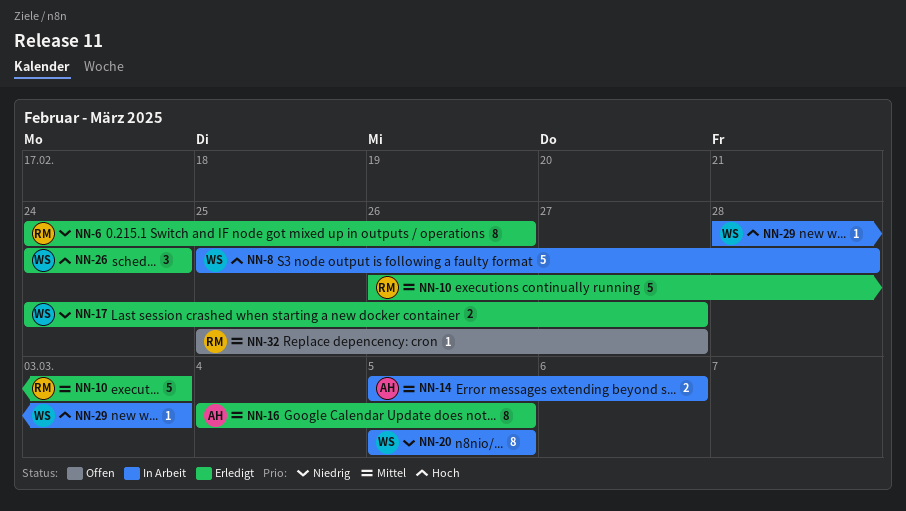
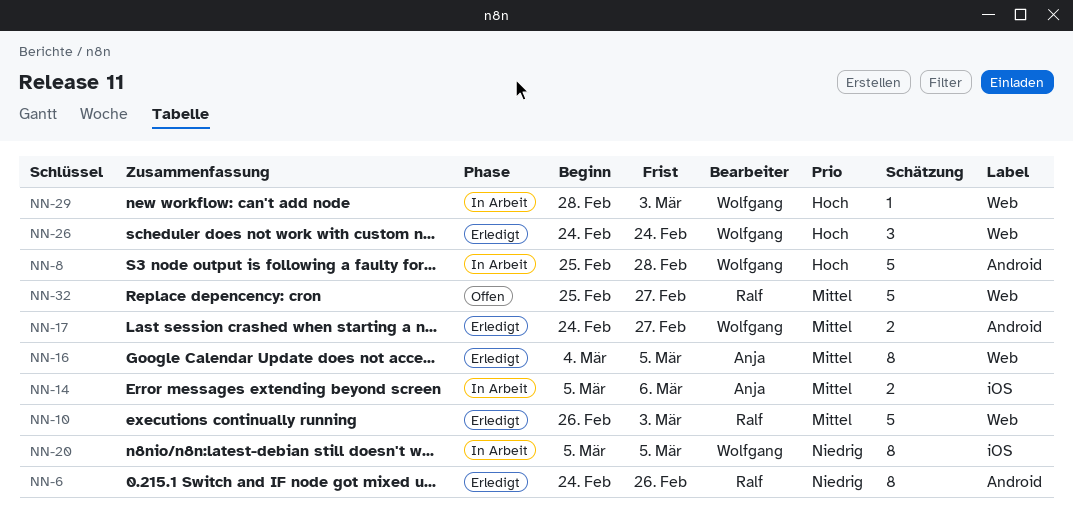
NN-17, priority: Niedrig -> Mittel
NN-32, estimate: 1 -> 5

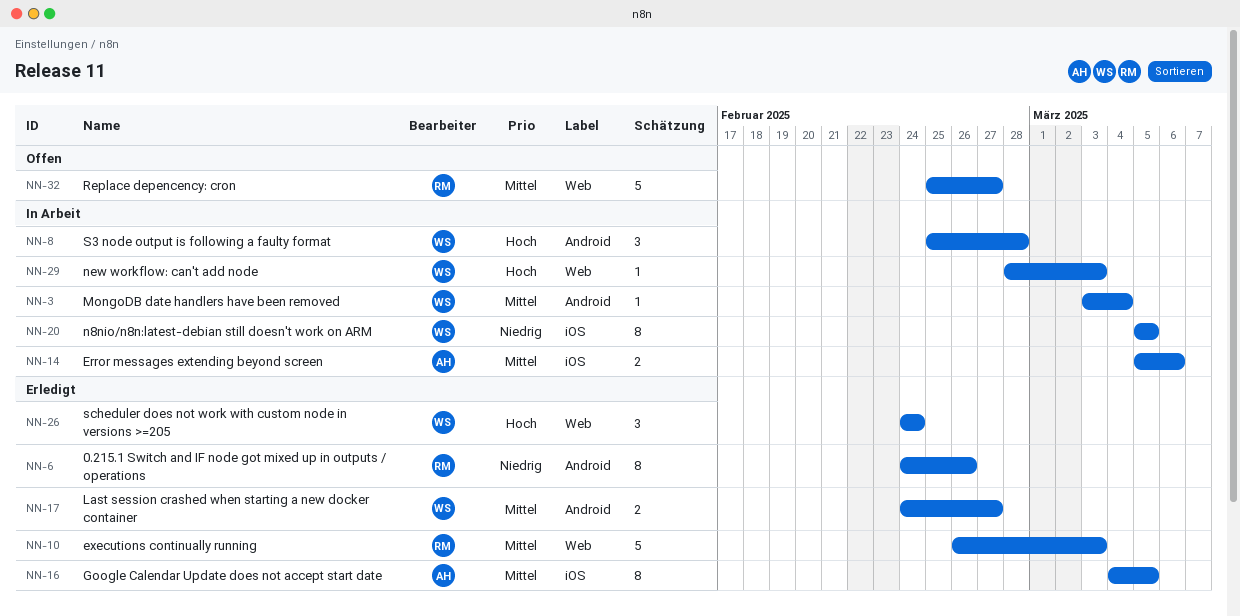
NN-3: none -> present
NN-8, estimate: 5 -> 3
NN-16, label: Web -> iOS

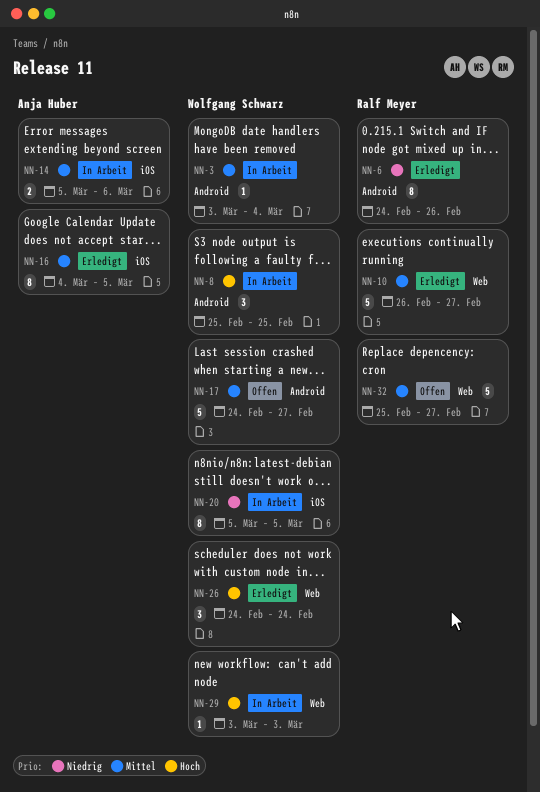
NN-8, due: Feb 28 -> Feb 25
NN-10, due: Mar 3 -> Feb 27
NN-17, status: Erledigt -> Offen
NN-17, estimate: 2 -> 5
NN-29, start: Feb 28 -> Mar 3

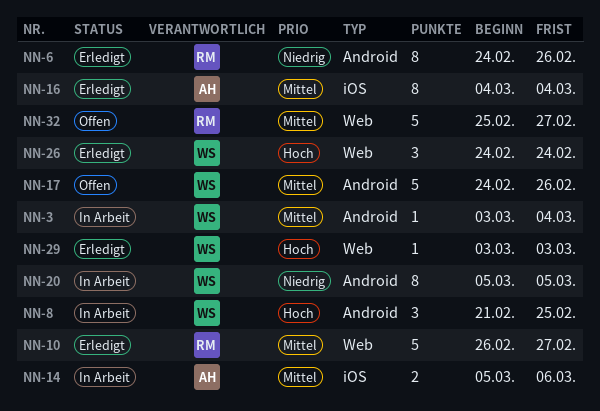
NN-8, start: Feb 25 -> Feb 21
NN-16, due: Mar 5 -> Mar 4
NN-17, due: Feb 27 -> Feb 26
NN-20, label: iOS -> Android
NN-29, status: In Arbeit -> Erledigt

